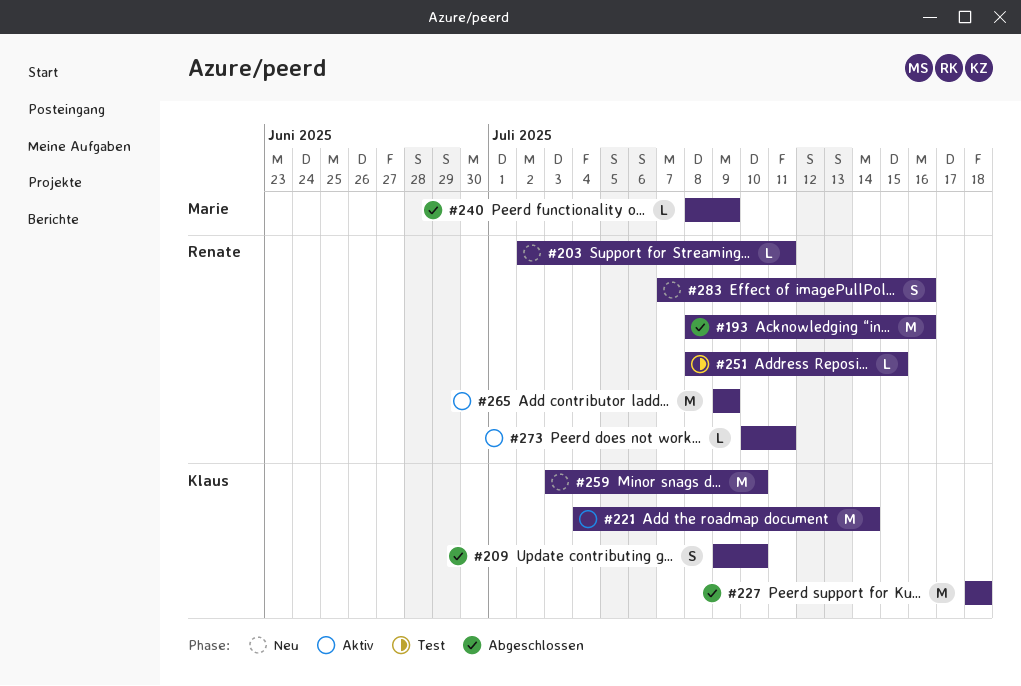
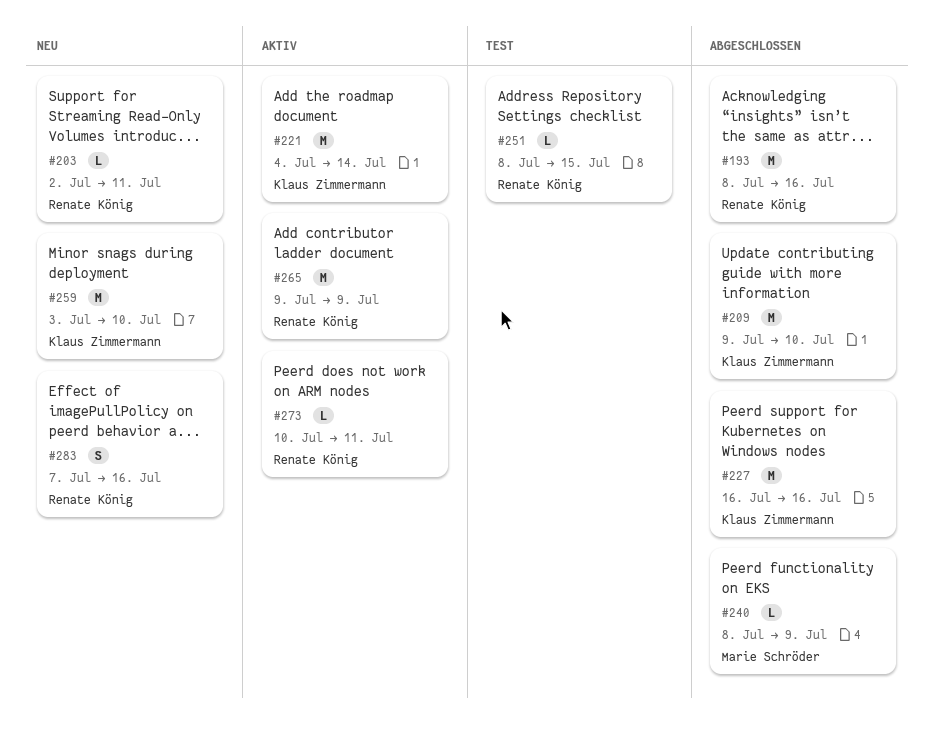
#209, estimate: S -> M
#227, start: Jul 18 -> Jul 16
#227, due: Jul 18 -> Jul 16

